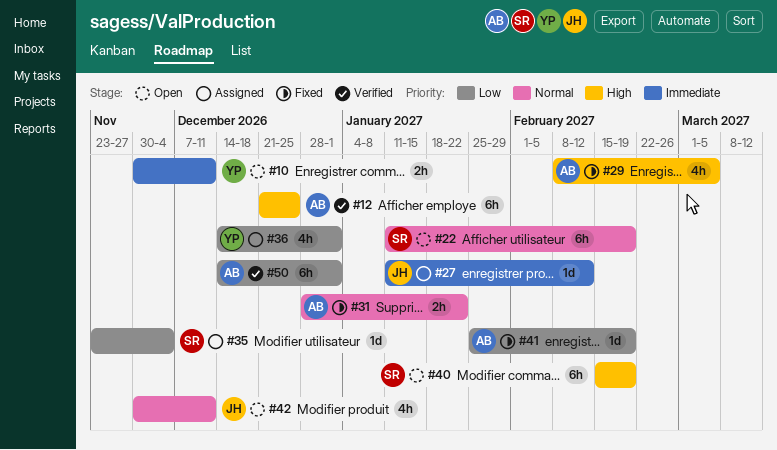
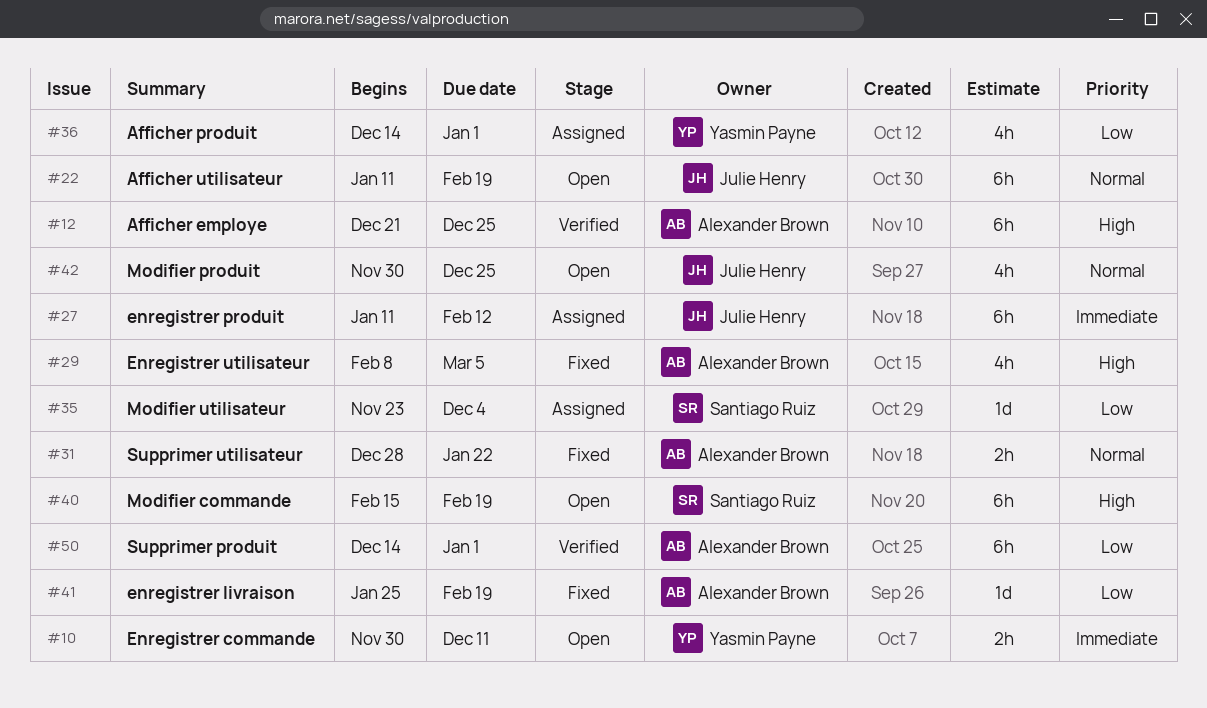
#22, owner: Santiago Ruiz -> Julie Henry
#27, estimate: 1d -> 6h
#42, due: Dec 11 -> Dec 25

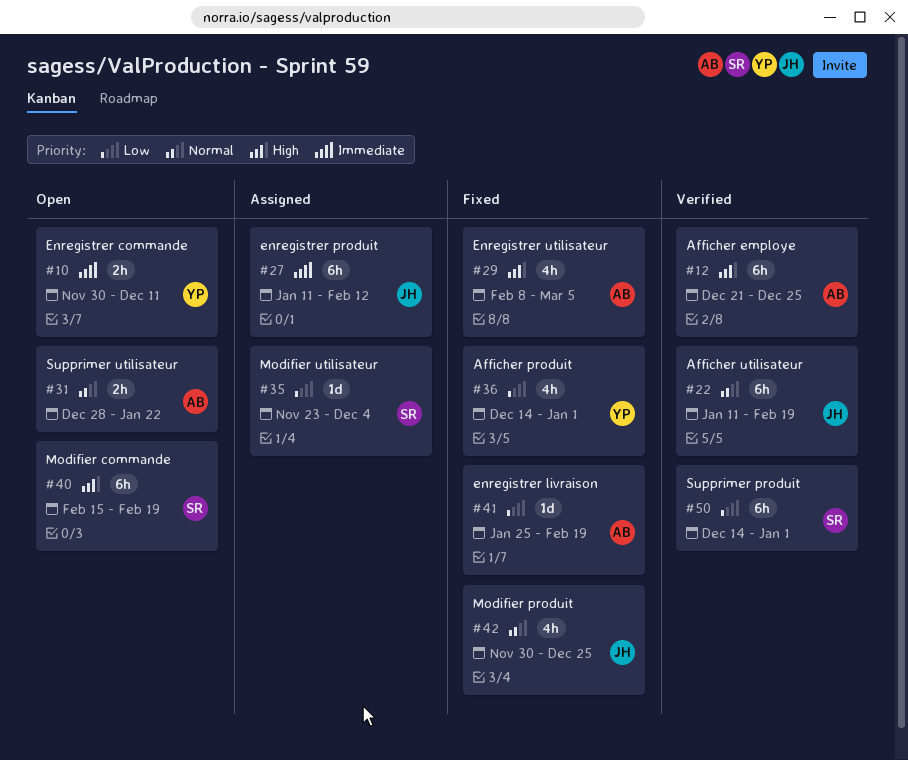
#22, status: Open -> Verified
#31, status: Fixed -> Open
#36, status: Assigned -> Fixed
#42, status: Open -> Fixed
#50, owner: Alexander Brown -> Santiago Ruiz

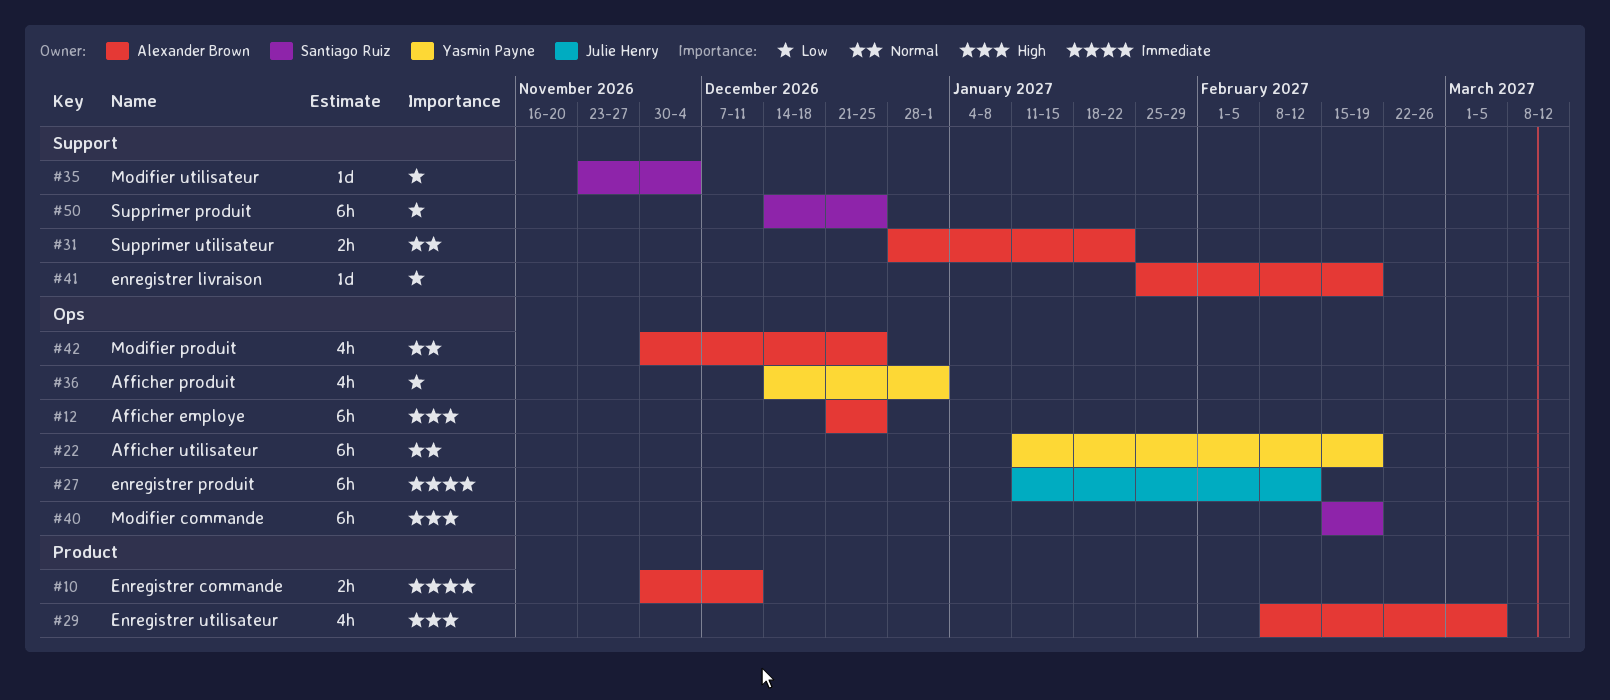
#10, owner: Yasmin Payne -> Alexander Brown
#22, owner: Julie Henry -> Yasmin Payne
#42, owner: Julie Henry -> Alexander Brown
#50, due: Jan 1 -> Dec 25

